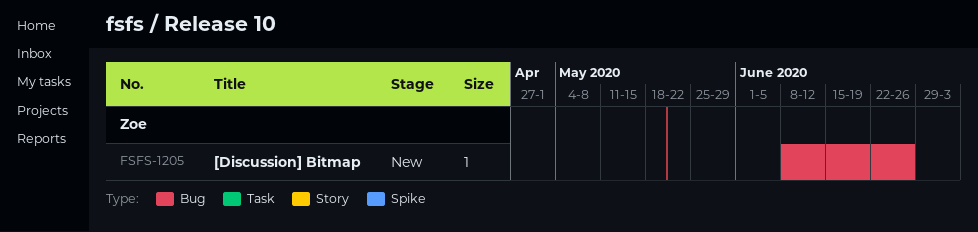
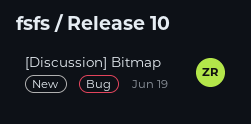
[Discussion] Bitmap, due: Jun 26 -> Jun 19

